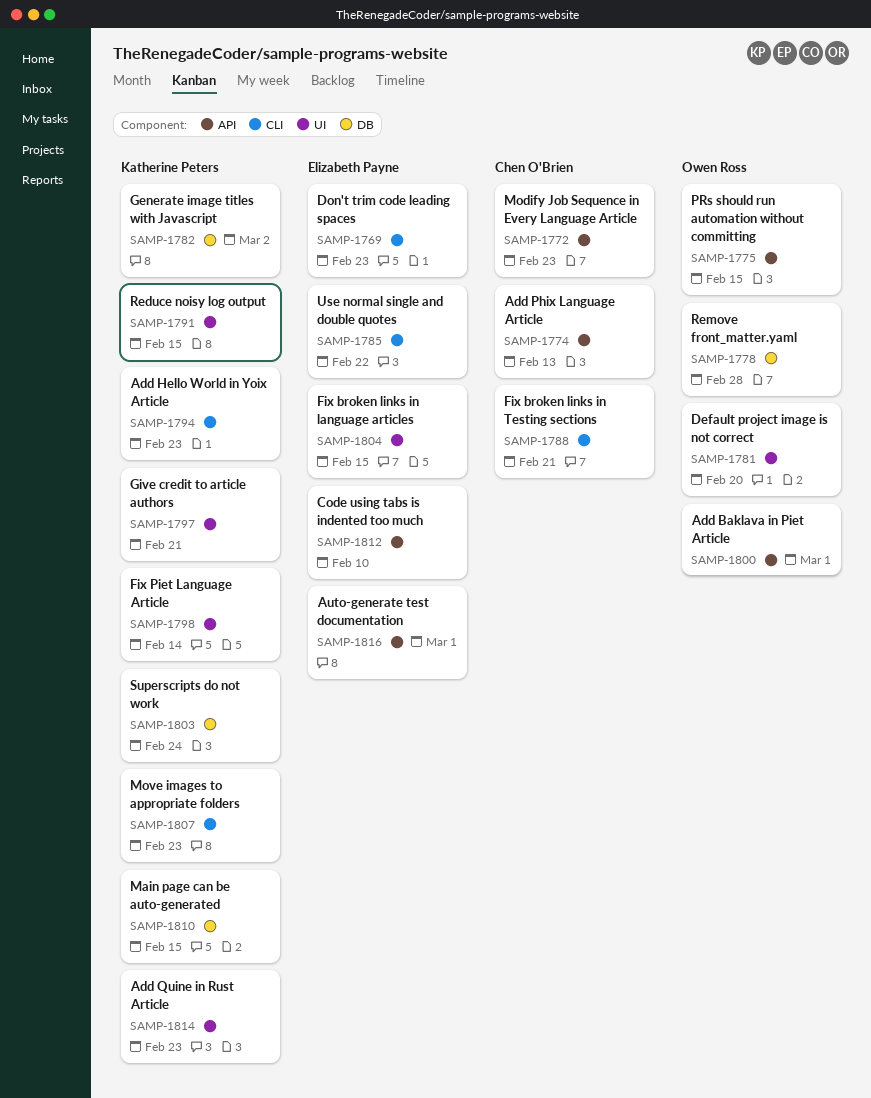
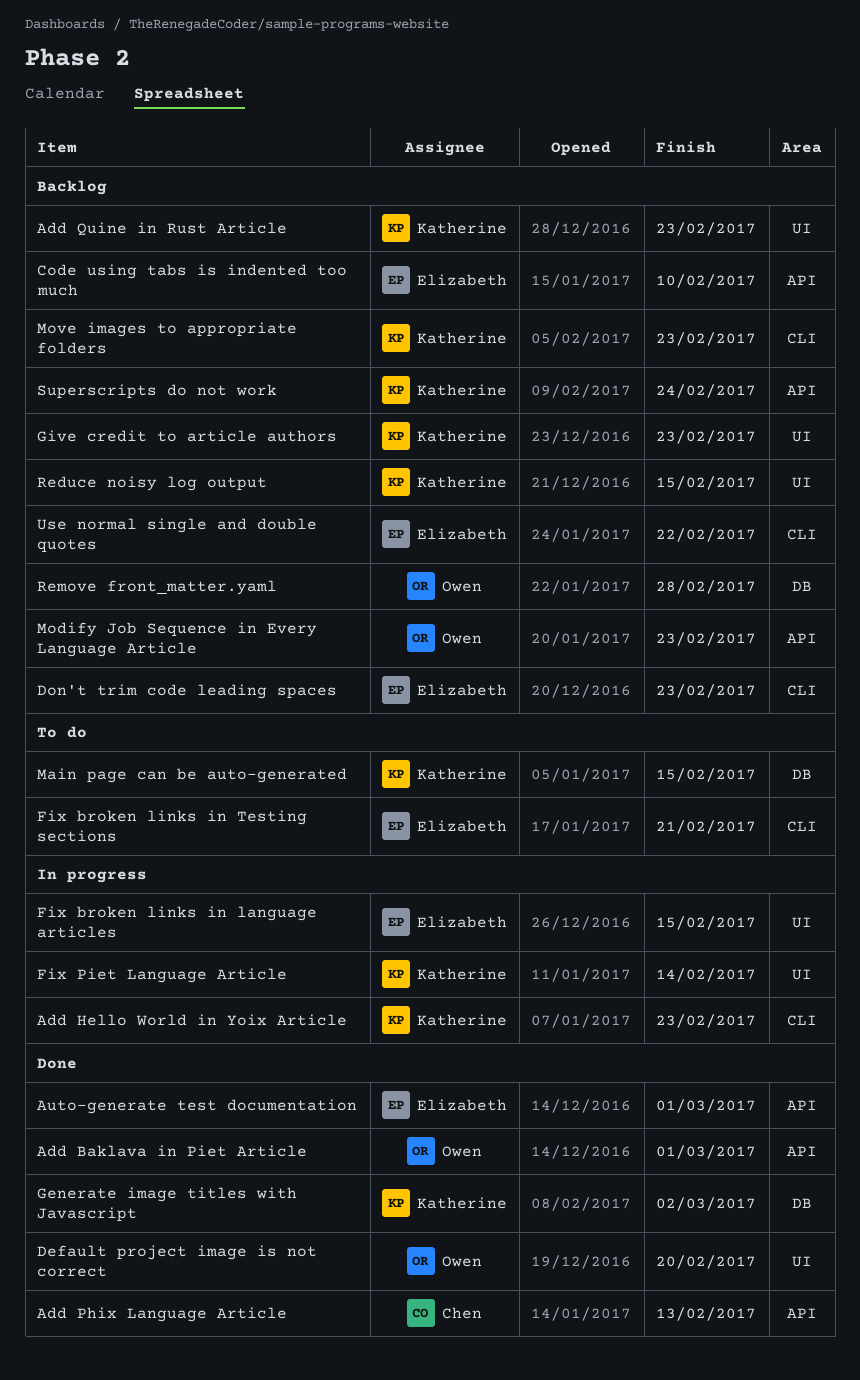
Fix broken links in Testing sections, owner: Chen O'Brien -> Elizabeth Payne
Give credit to article authors, due: Feb 21 -> Feb 23
Modify Job Sequence in Every Language Article, owner: Chen O'Brien -> Owen Ross
PRs should run automation without committing: present -> none
Superscripts do not work, label: DB -> API

